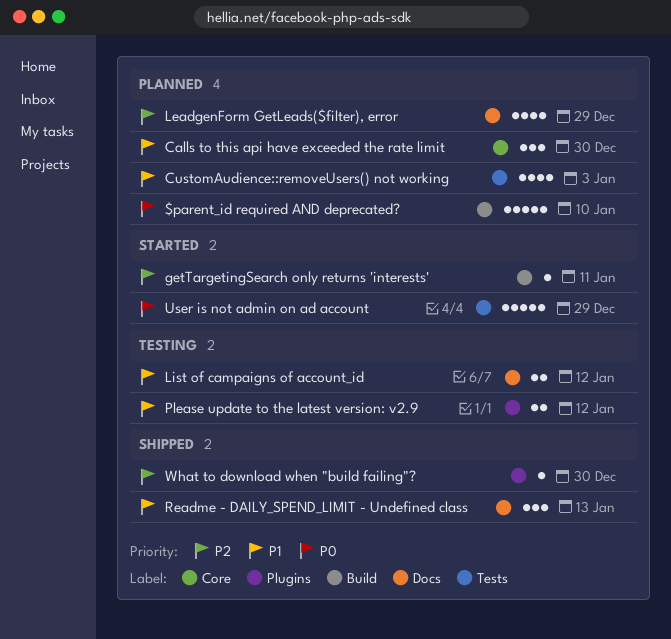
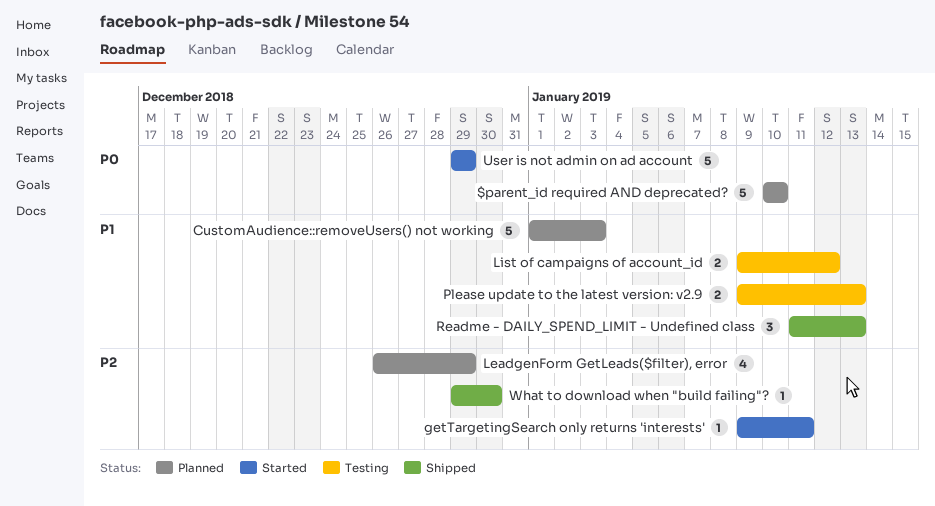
Calls to this api have exceeded the rate limit: present -> none
CustomAudience::removeUsers() not working, estimate: 4 -> 5
Please update to the latest version: v2.9, due: Jan 12 -> Jan 13

